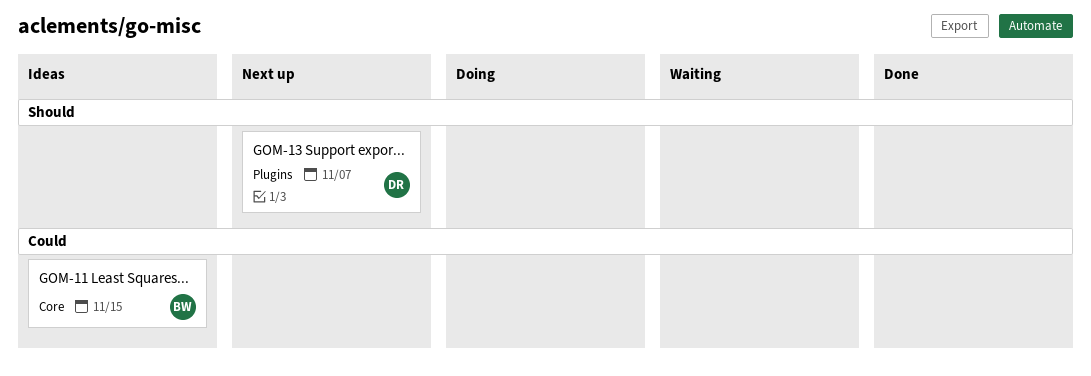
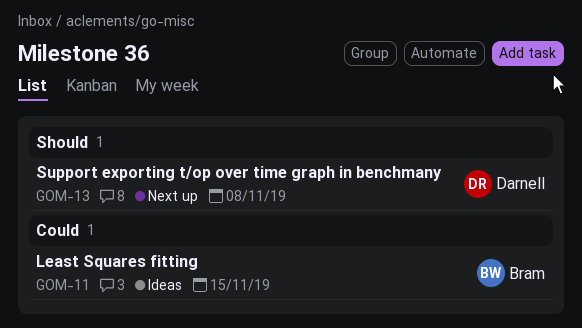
GOM-13, due: Nov 7 -> Nov 8

